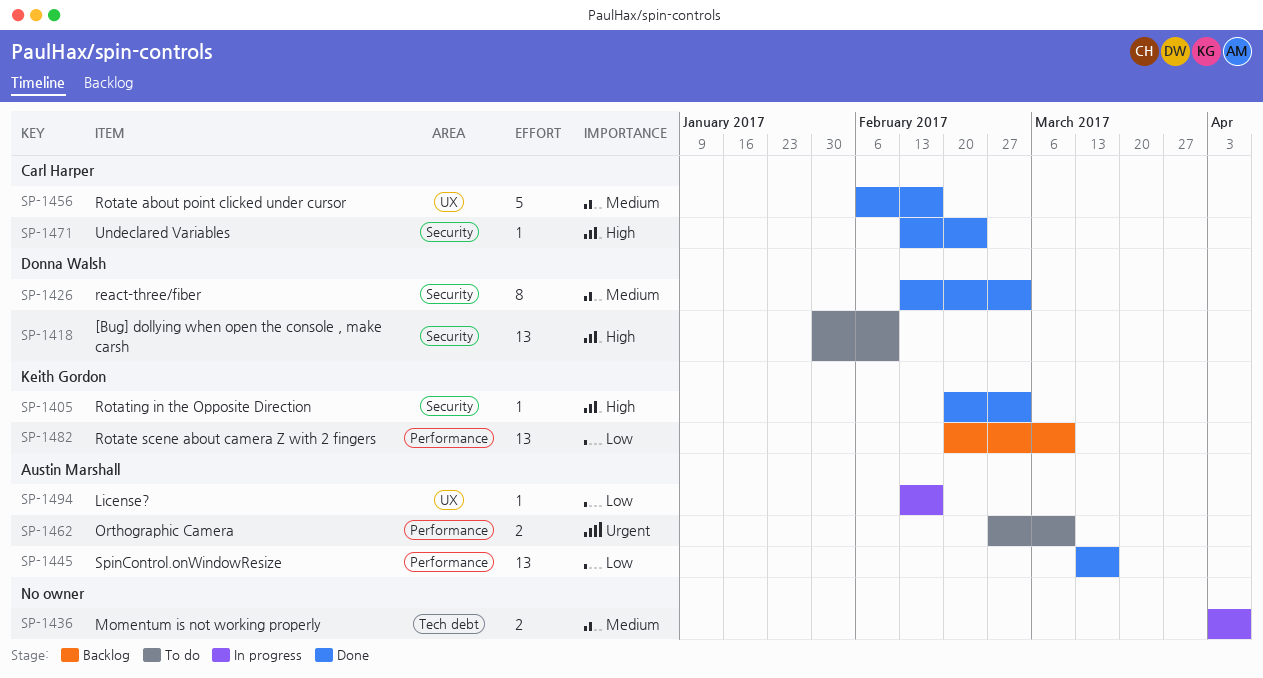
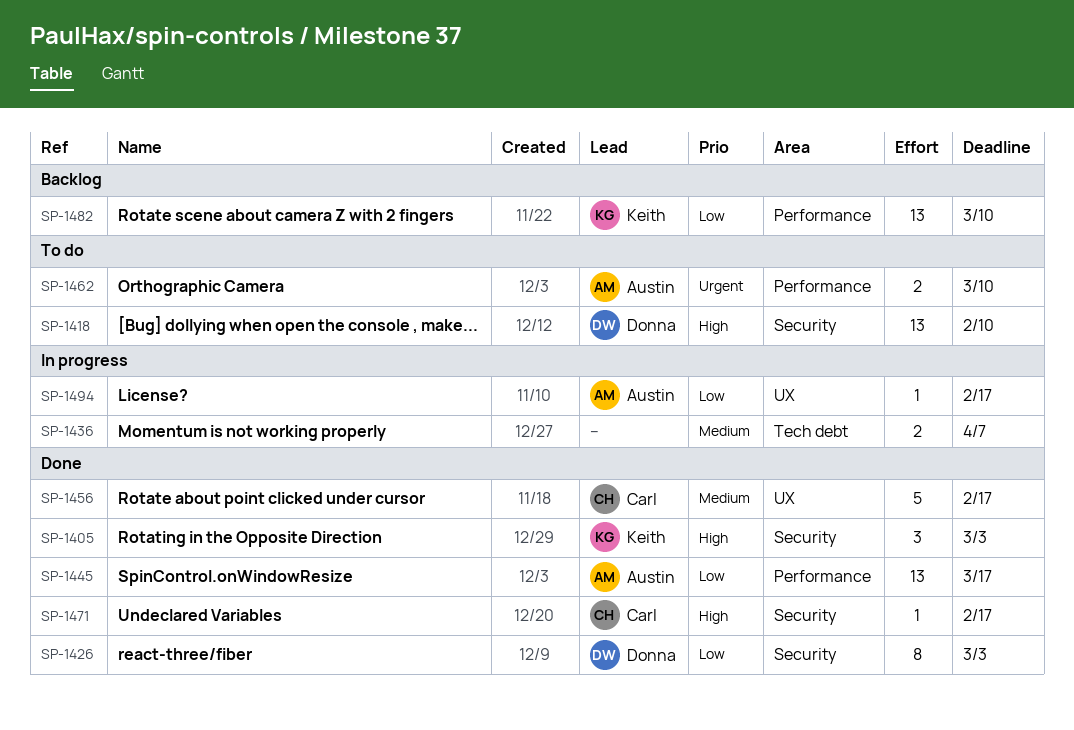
SP-1405, estimate: 1 -> 3
SP-1426, priority: Medium -> Low
SP-1471, due: Feb 24 -> Feb 17

